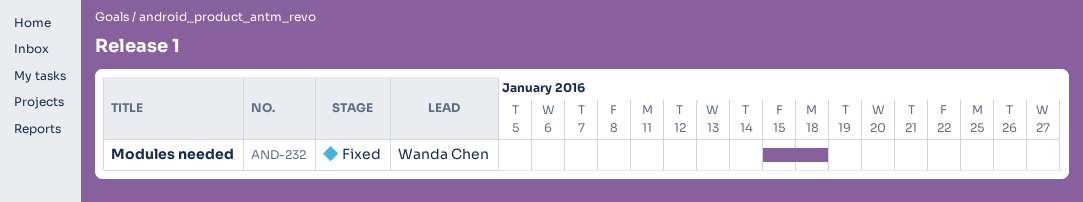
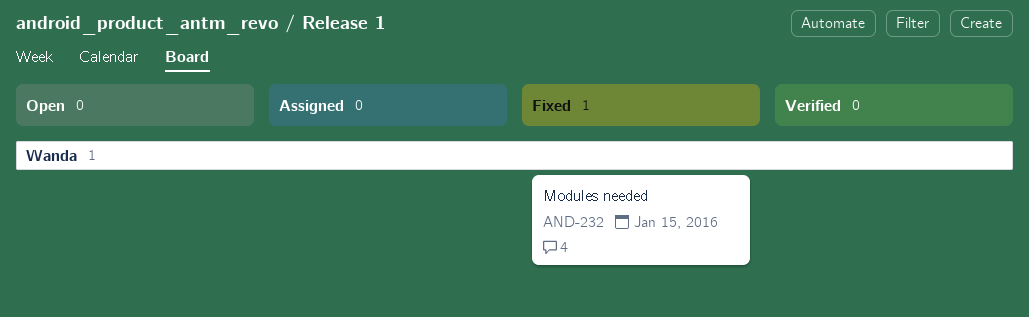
AND-232, due: Jan 18 -> Jan 15

